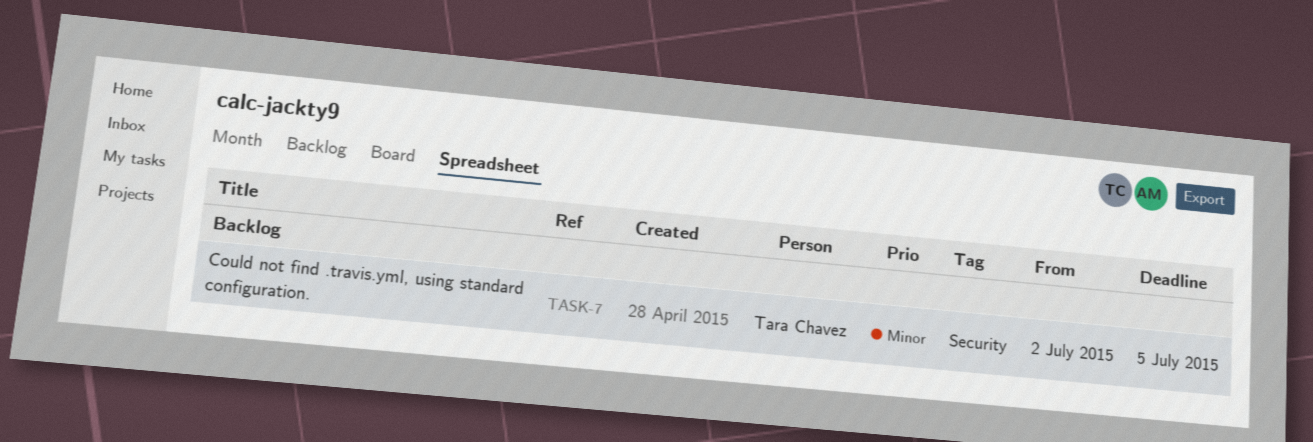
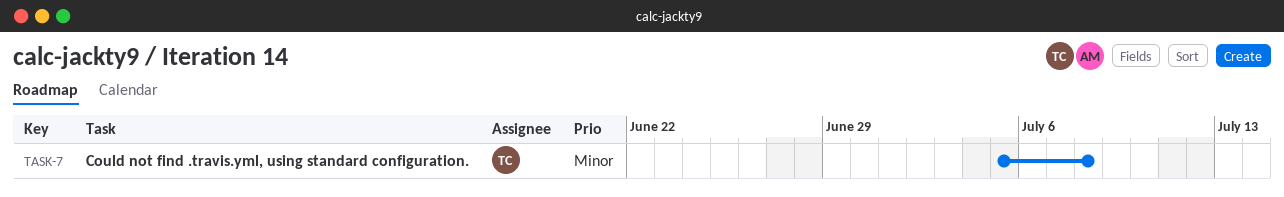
TASK-7, start: Jul 2 -> Jul 5
TASK-7, due: Jul 5 -> Jul 8

